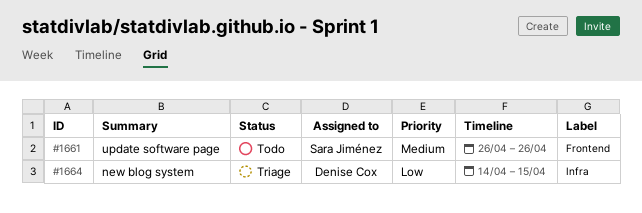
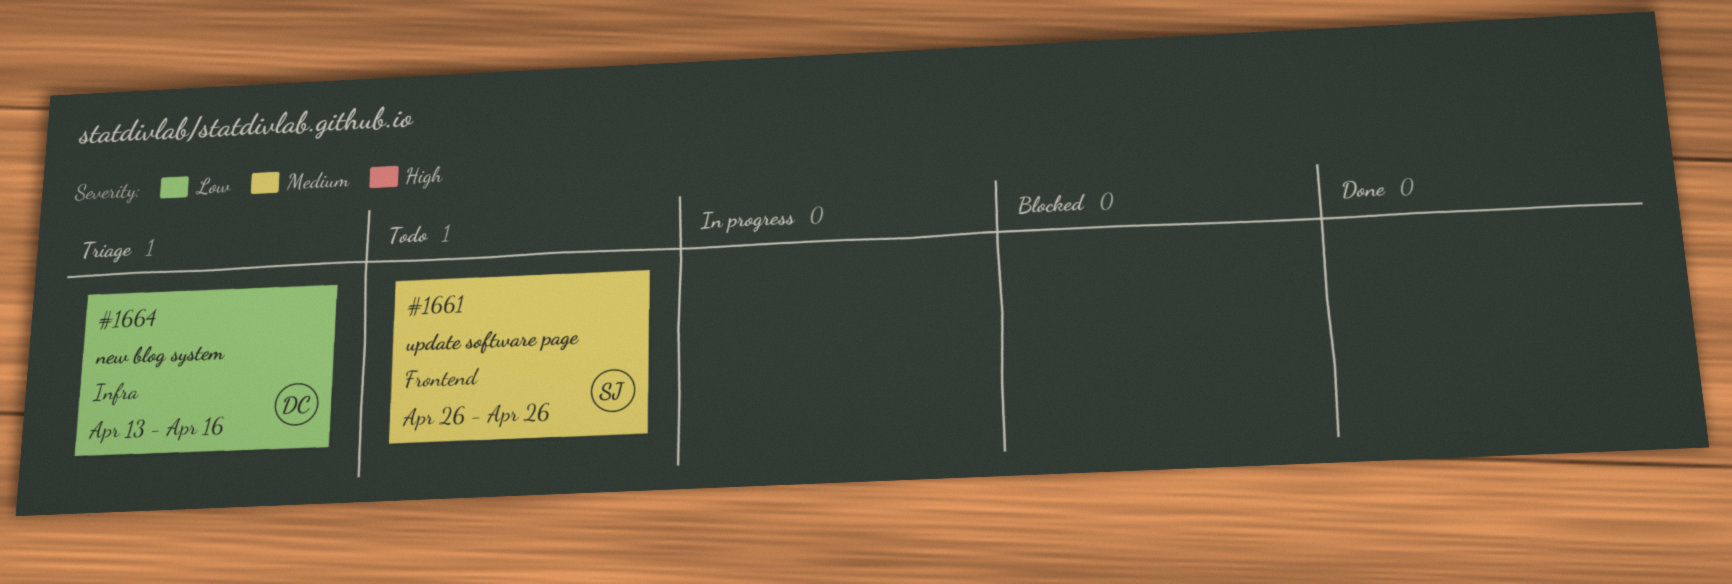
#1664, start: Apr 14 -> Apr 13
#1664, due: Apr 15 -> Apr 16

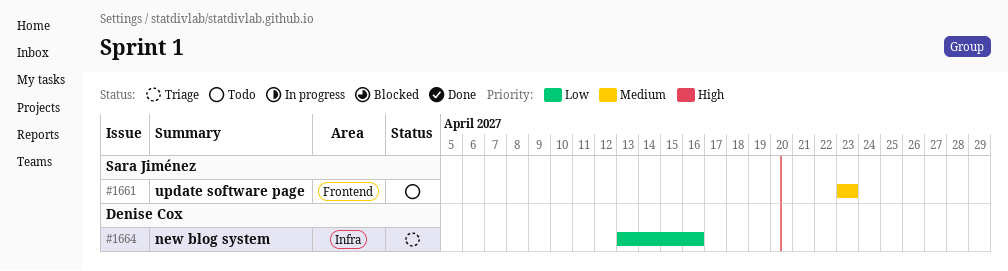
#1661, start: Apr 26 -> Apr 23
#1661, due: Apr 26 -> Apr 23

